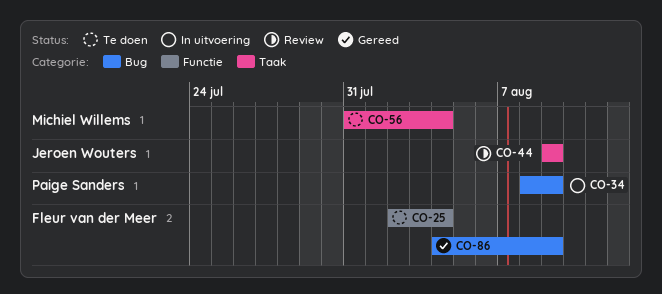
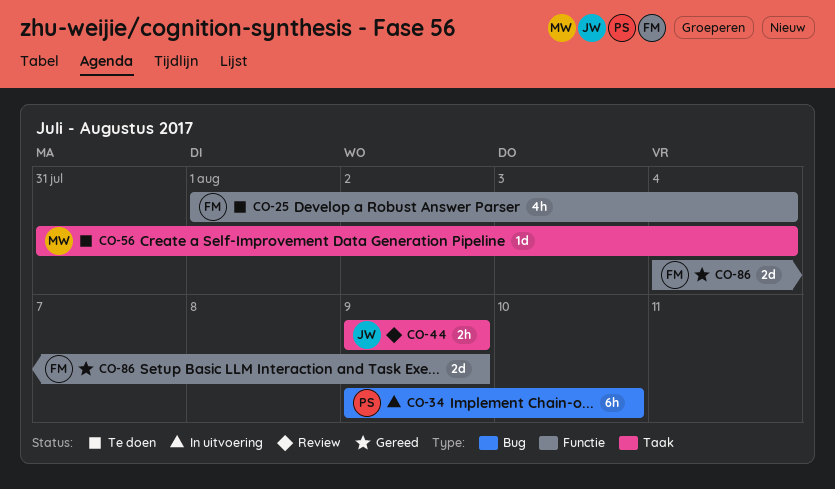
CO-25, start: Aug 2 -> Aug 1
CO-34, start: Aug 8 -> Aug 9
CO-34, due: Aug 9 -> Aug 10
CO-86, label: Bug -> Functie

